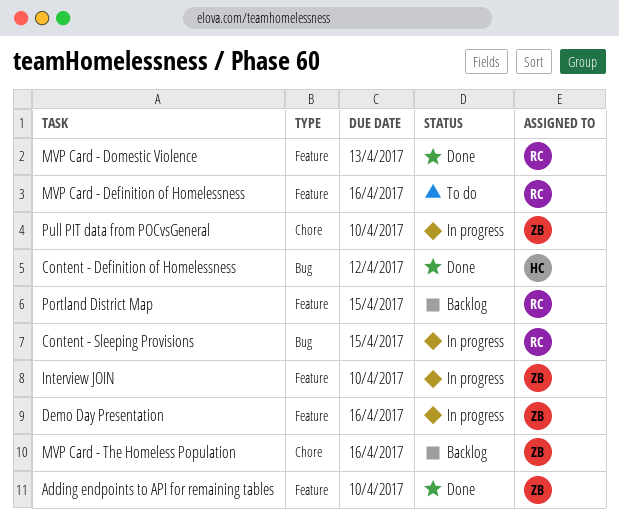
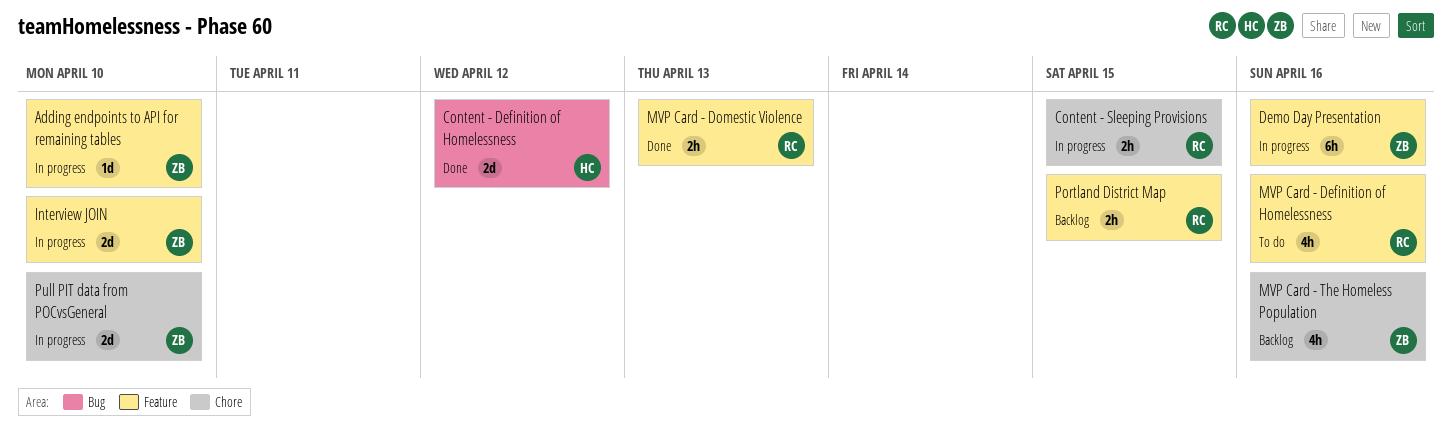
Adding endpoints to API for remaining tables, status: Done -> In progress
Content - Sleeping Provisions, label: Bug -> Chore

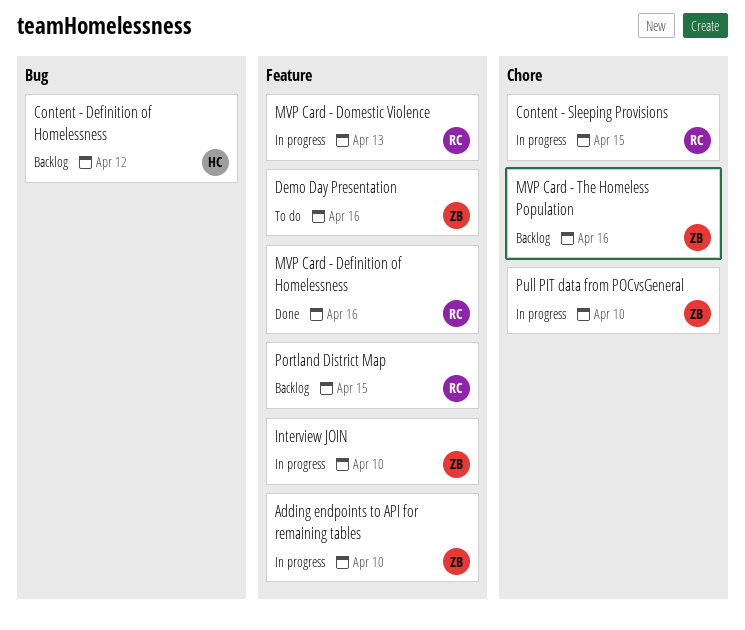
Content - Definition of Homelessness, status: Done -> Backlog
Demo Day Presentation, status: In progress -> To do
MVP Card - Definition of Homelessness, status: To do -> Done
MVP Card - Domestic Violence, status: Done -> In progress

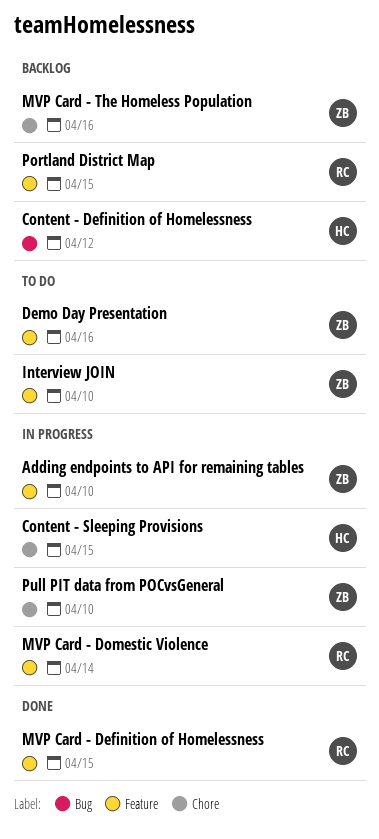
Content - Sleeping Provisions, owner: RC -> HC
Interview JOIN, status: In progress -> To do
MVP Card - Definition of Homelessness, due: Apr 16 -> Apr 15
MVP Card - Domestic Violence, due: Apr 13 -> Apr 14

